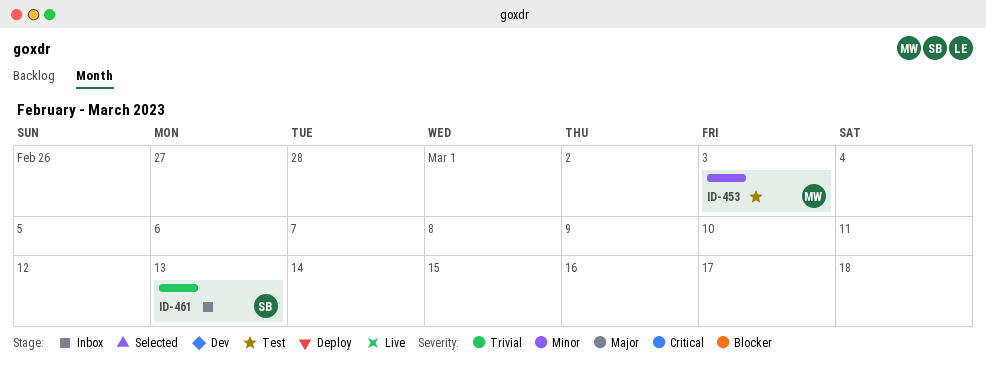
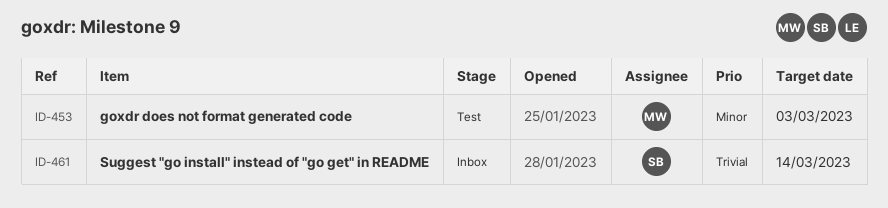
ID-461, due: Mar 13 -> Mar 14

